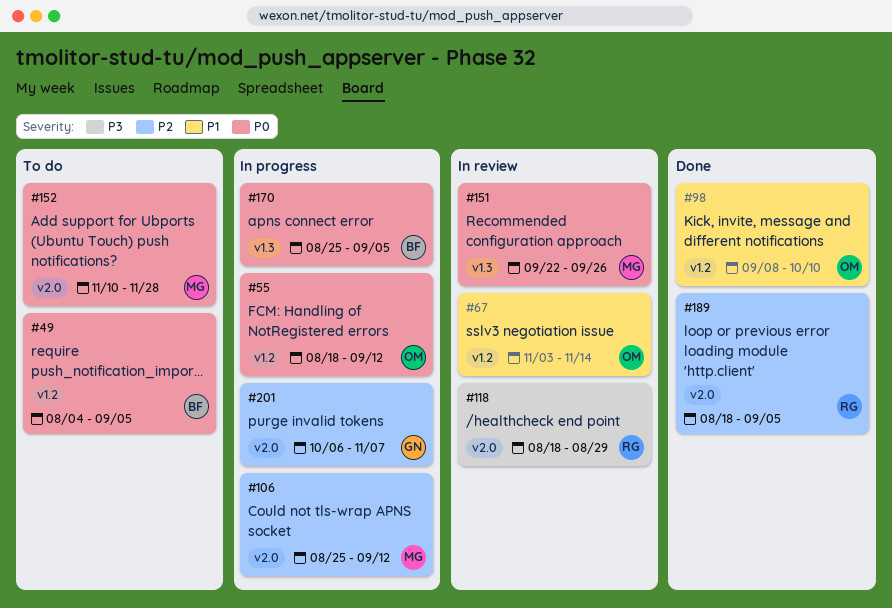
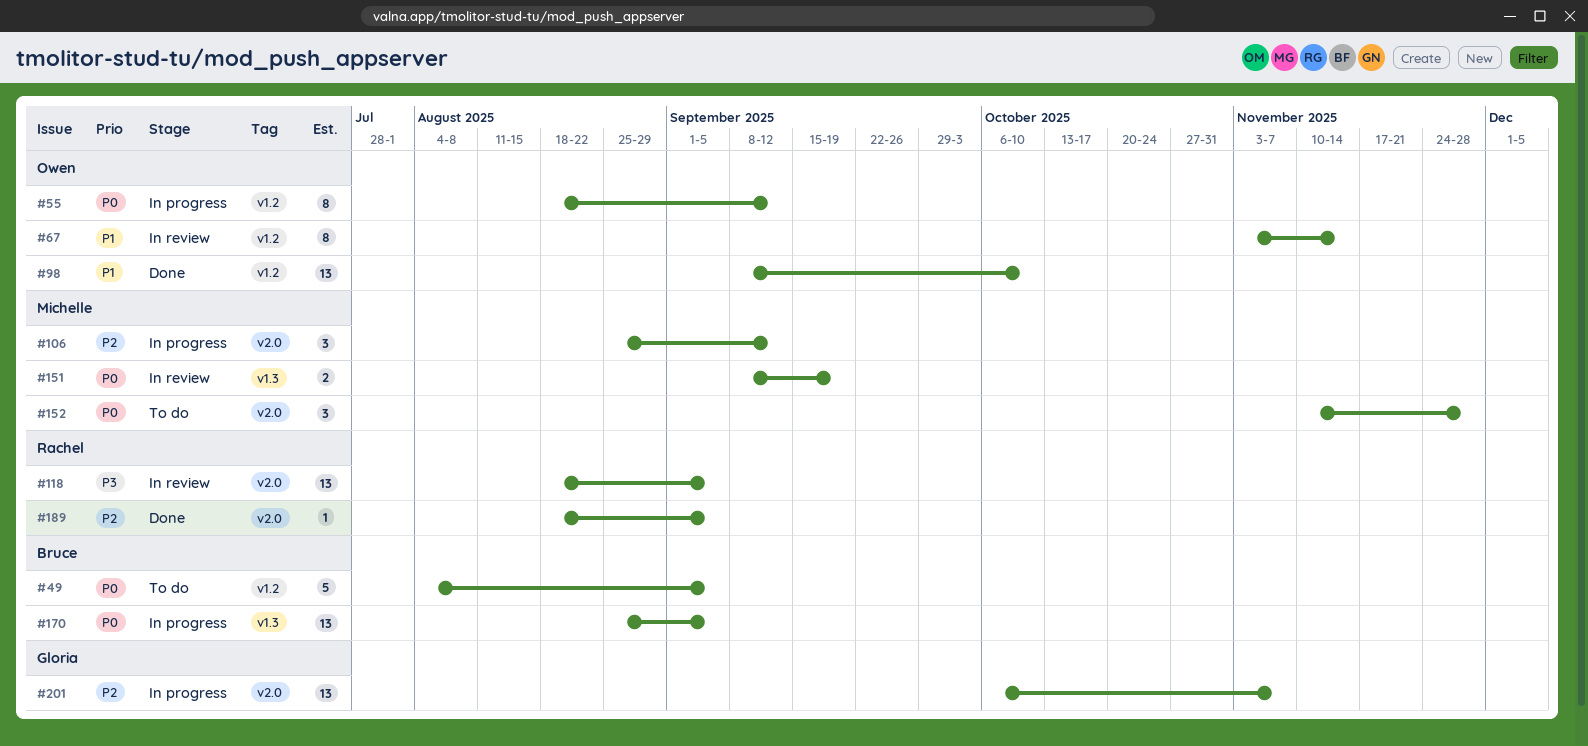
#118, due: Aug 29 -> Sep 5
#151, start: Sep 22 -> Sep 8
#151, due: Sep 26 -> Sep 19

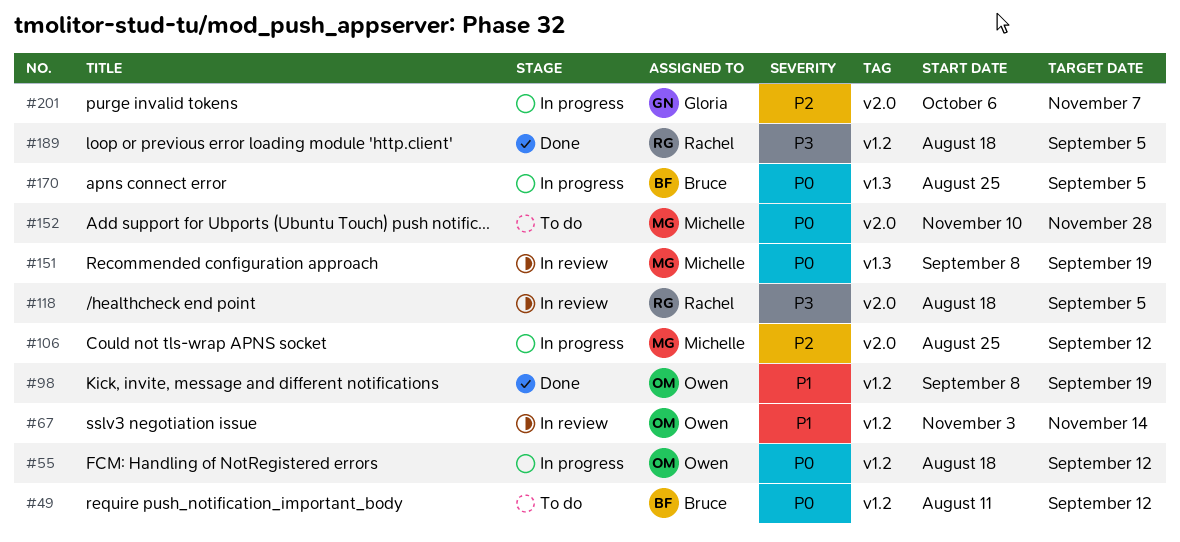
#49, start: Aug 4 -> Aug 11
#49, due: Sep 5 -> Sep 12
#98, due: Oct 10 -> Sep 19
#189, priority: P2 -> P3
#189, label: v2.0 -> v1.2

